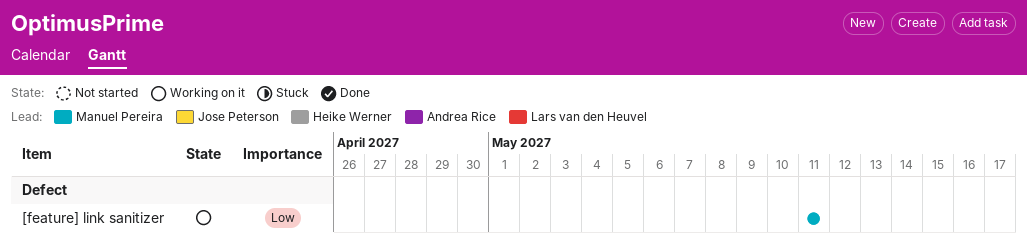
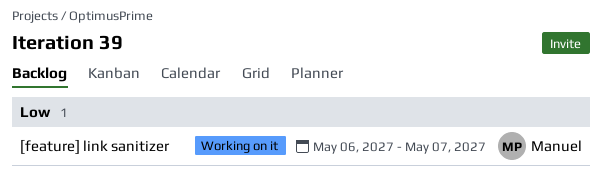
[feature] link sanitizer, start: May 11 -> May 6
[feature] link sanitizer, due: May 11 -> May 7

